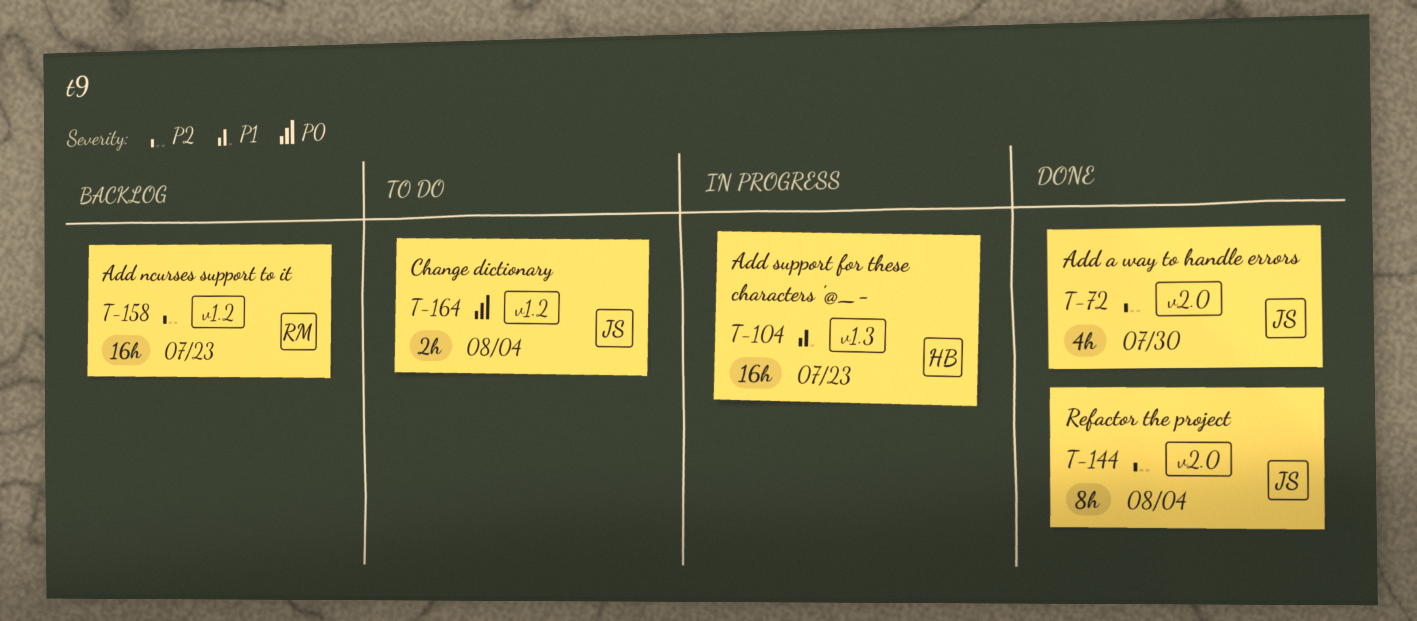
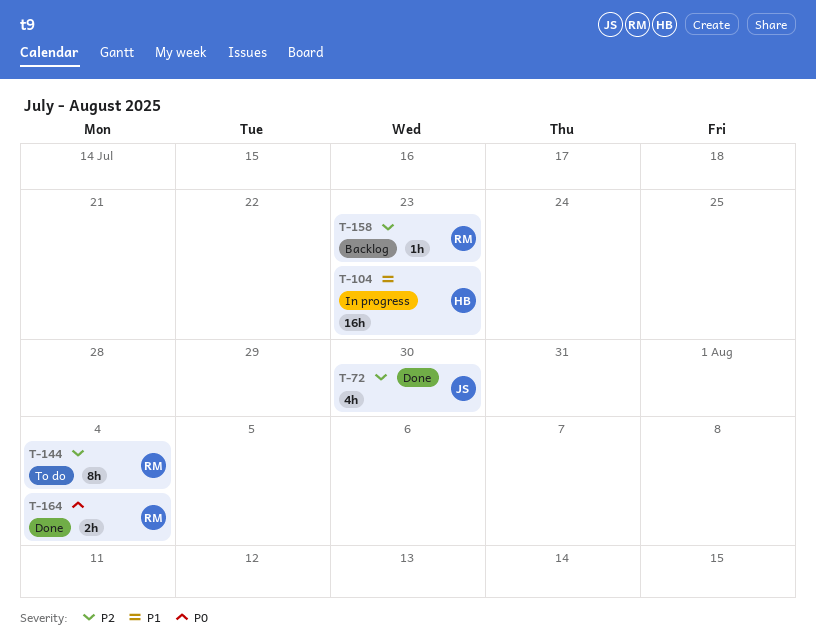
T-144, status: Done -> To do
T-144, owner: JS -> RM
T-158, estimate: 16h -> 1h
T-164, status: To do -> Done
T-164, owner: JS -> RM

